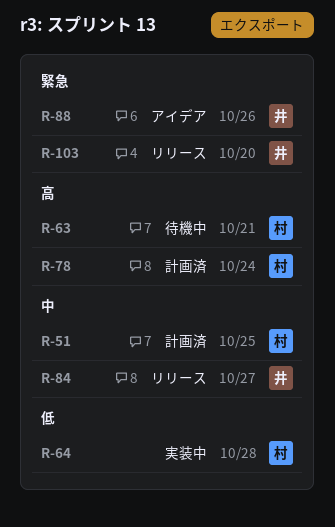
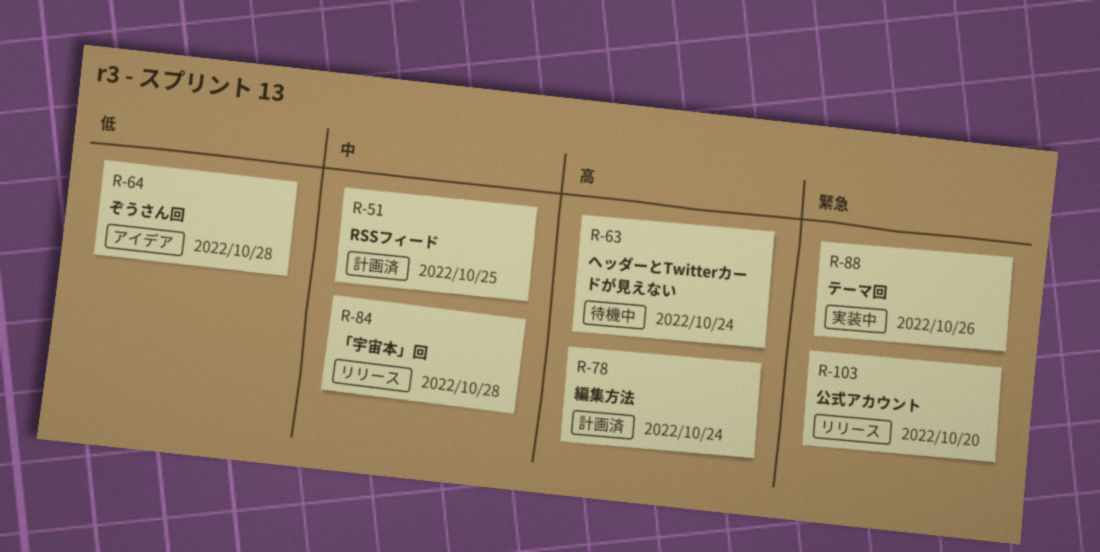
R-63, due: Oct 21 -> Oct 24
R-64, status: 実装中 -> アイデア
R-84, due: Oct 27 -> Oct 28
R-88, status: アイデア -> 実装中

